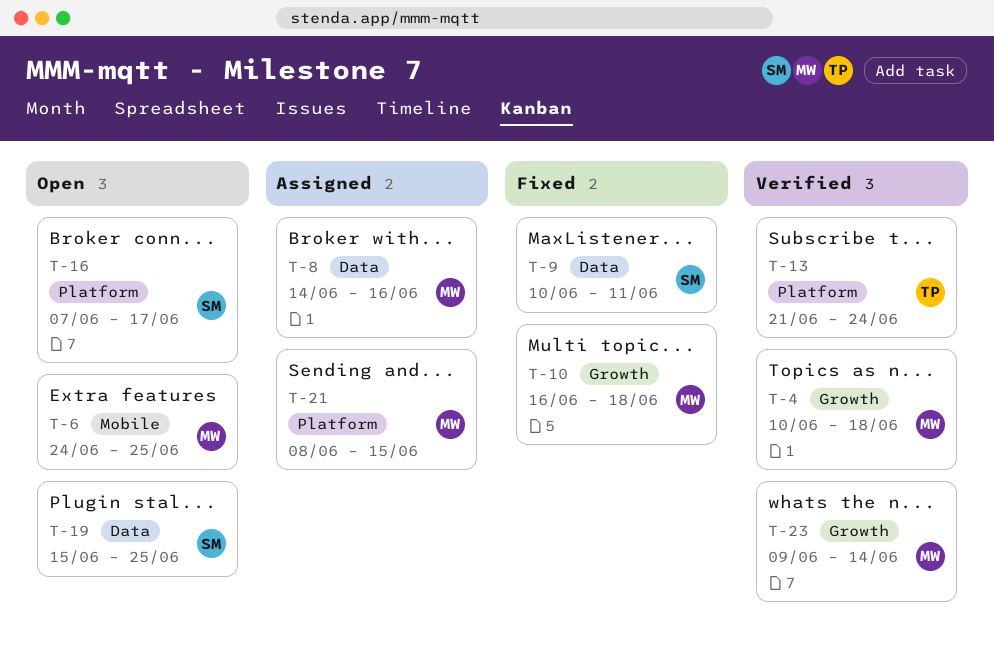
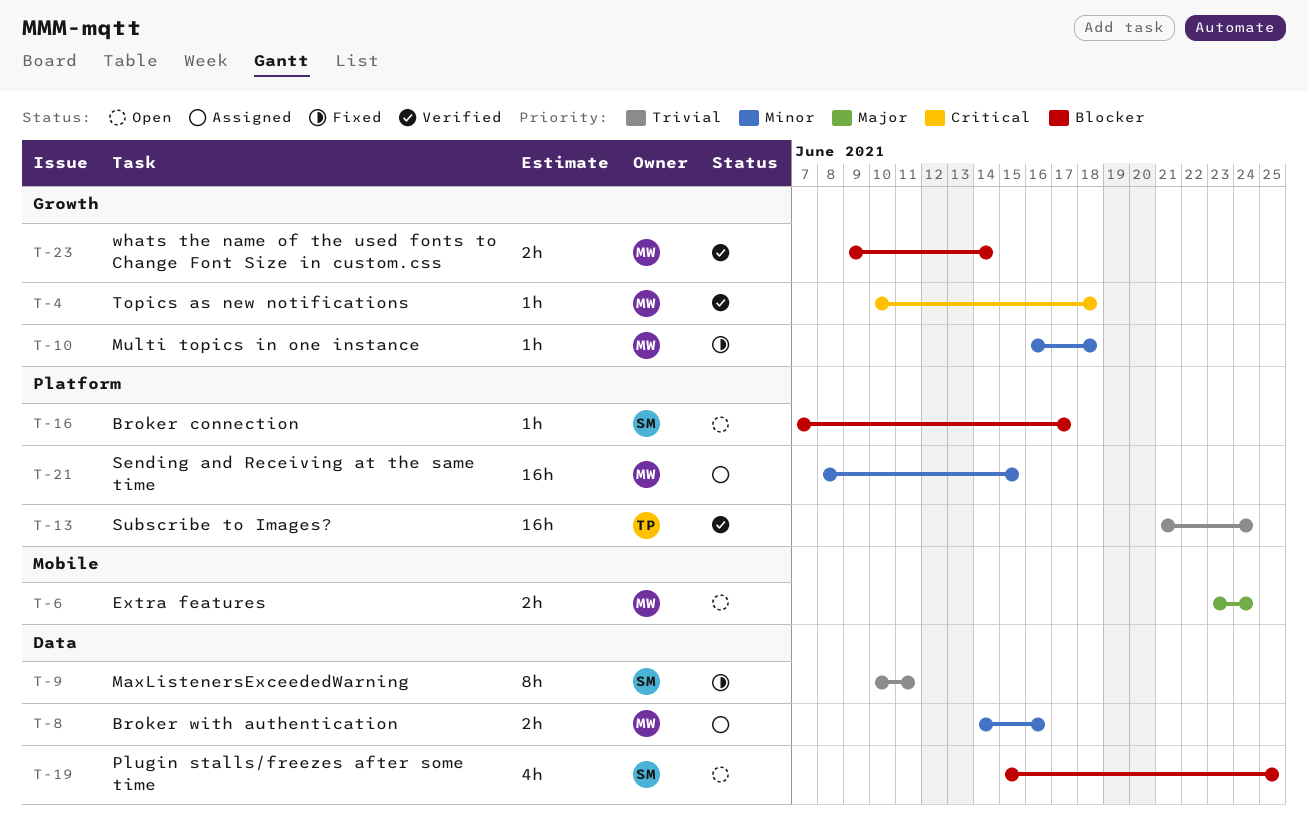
T-6, start: Jun 24 -> Jun 23
T-6, due: Jun 25 -> Jun 24

